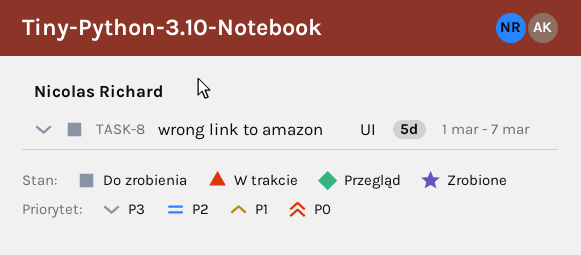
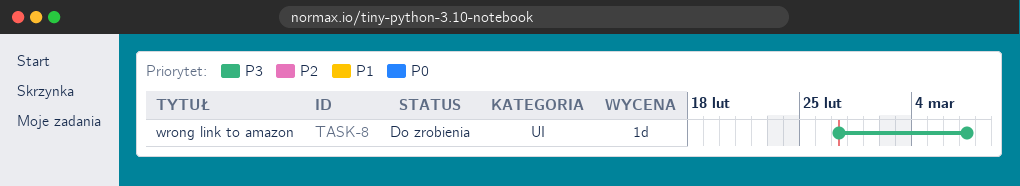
TASK-8, estimate: 5d -> 1d
TASK-8, start: Mar 1 -> Feb 27

